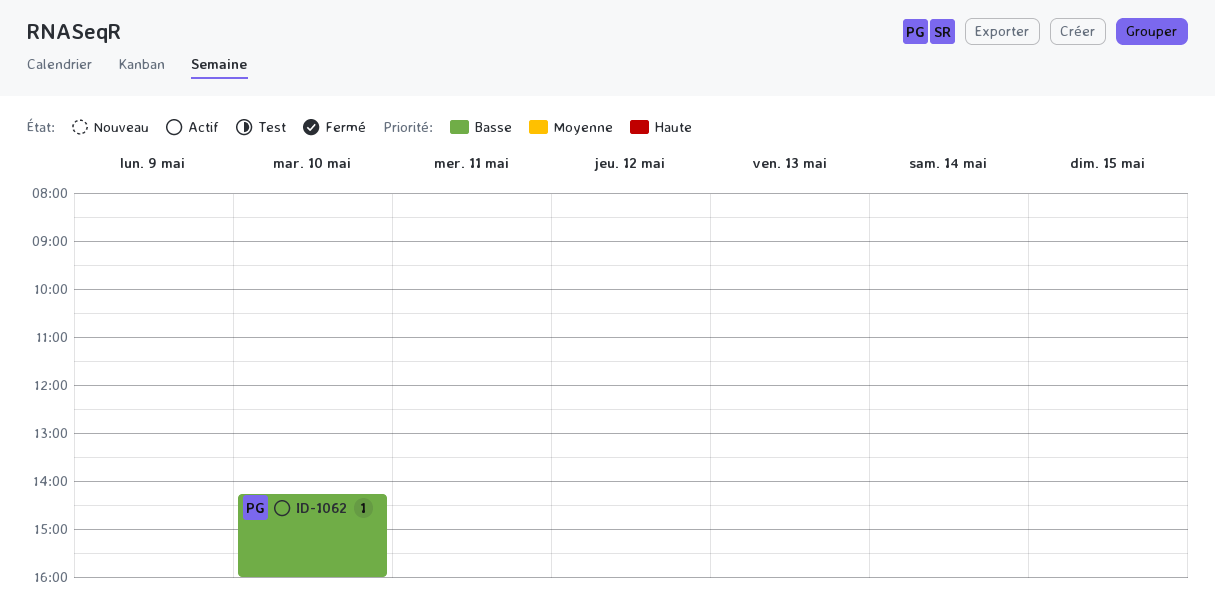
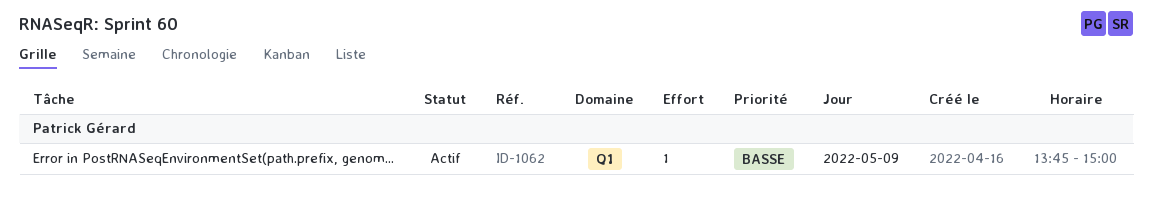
ID-1062, day: May 10 -> May 9
ID-1062, begins: 14:15 -> 13:45
ID-1062, ends: 16:00 -> 15:00

